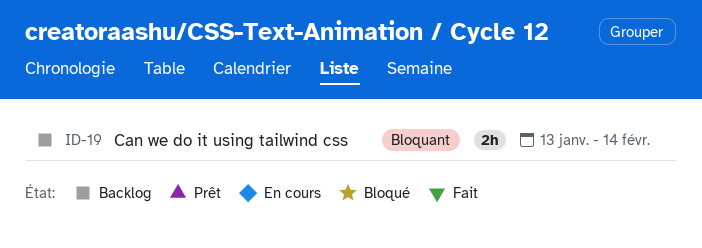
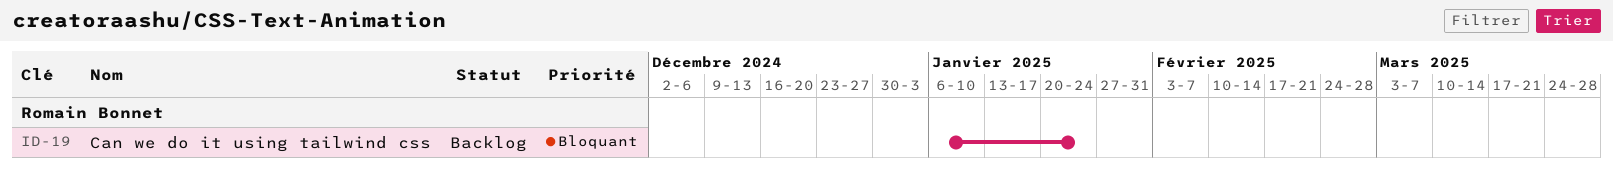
ID-19, start: Jan 13 -> Jan 6
ID-19, due: Feb 14 -> Jan 24

